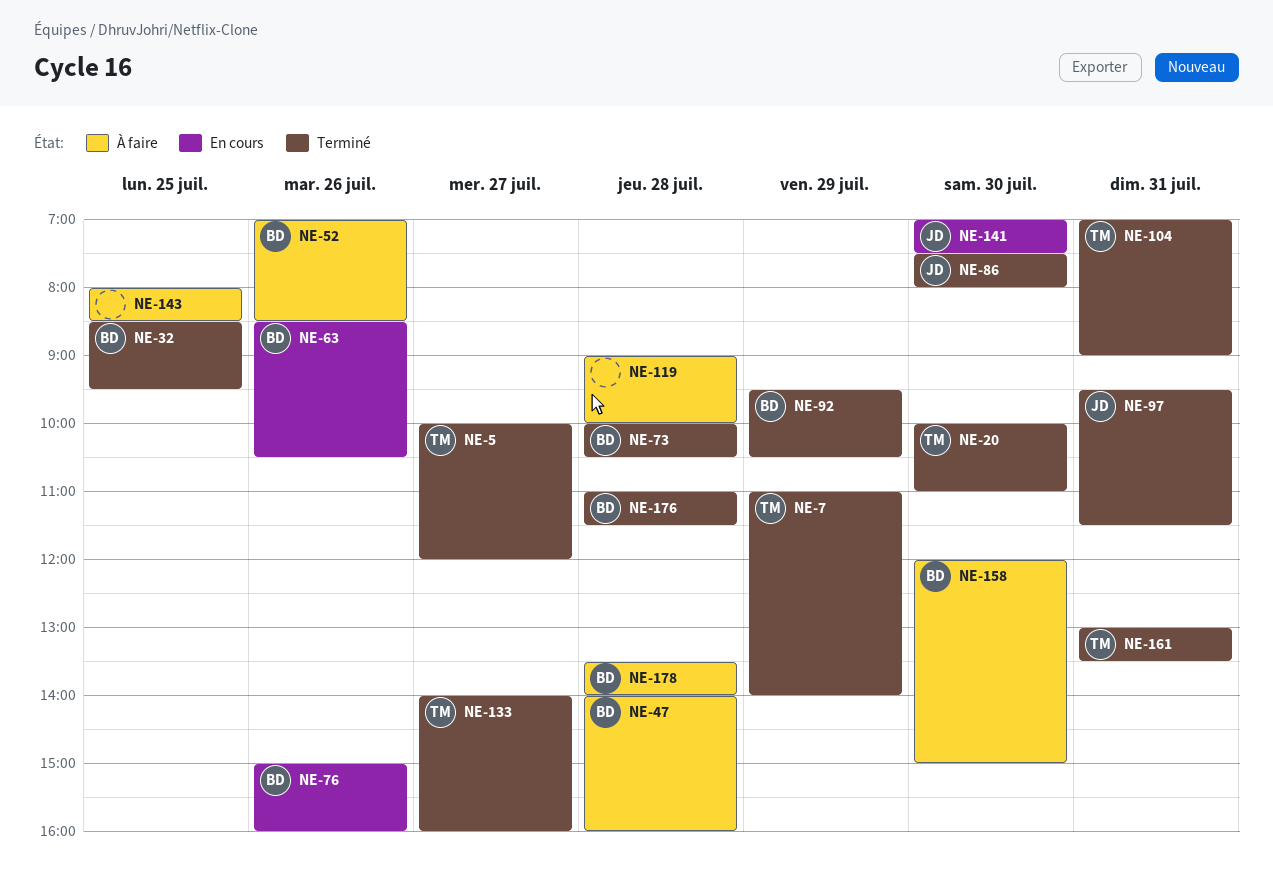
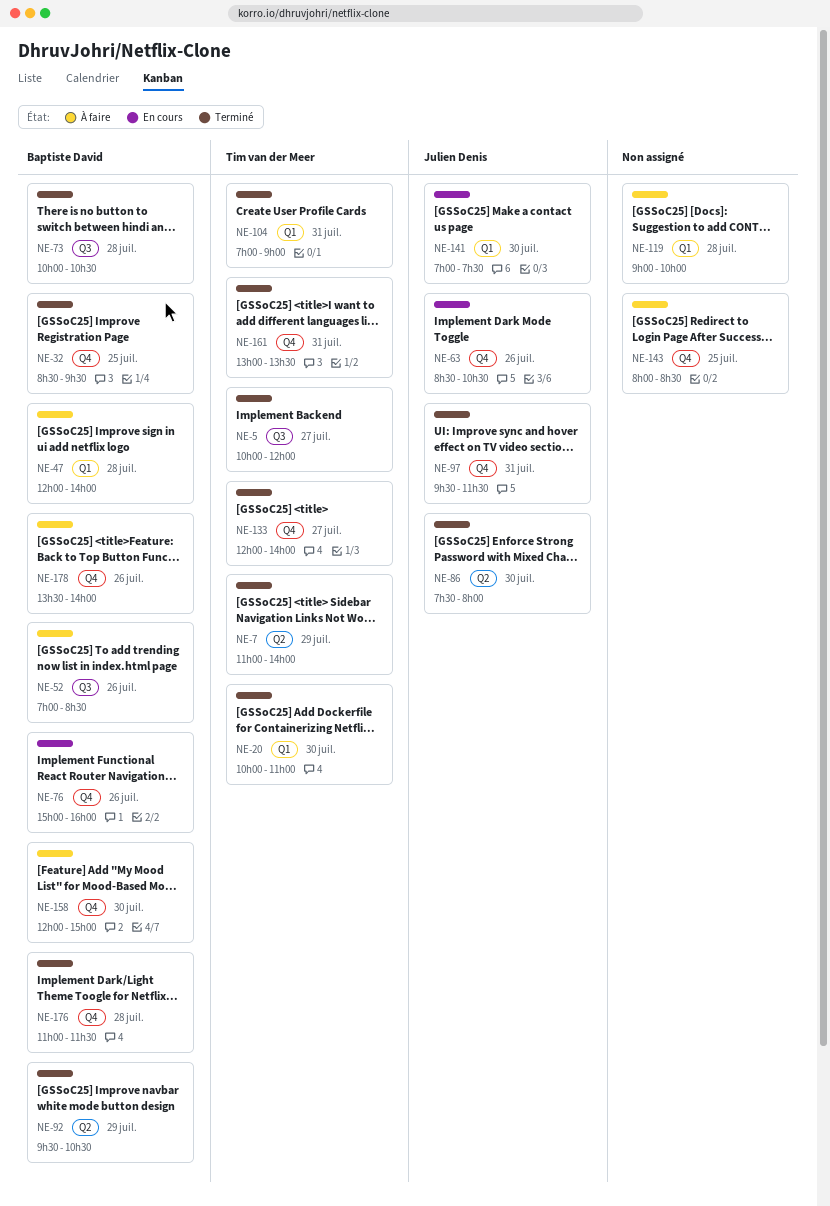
NE-47, begins: 14:00 -> 12:00
NE-47, ends: 16:00 -> 14:00
NE-63, owner: Baptiste David -> Julien Denis
NE-133, begins: 14:00 -> 12:00
NE-133, ends: 16:00 -> 14:00
NE-178, day: Jul 28 -> Jul 26

